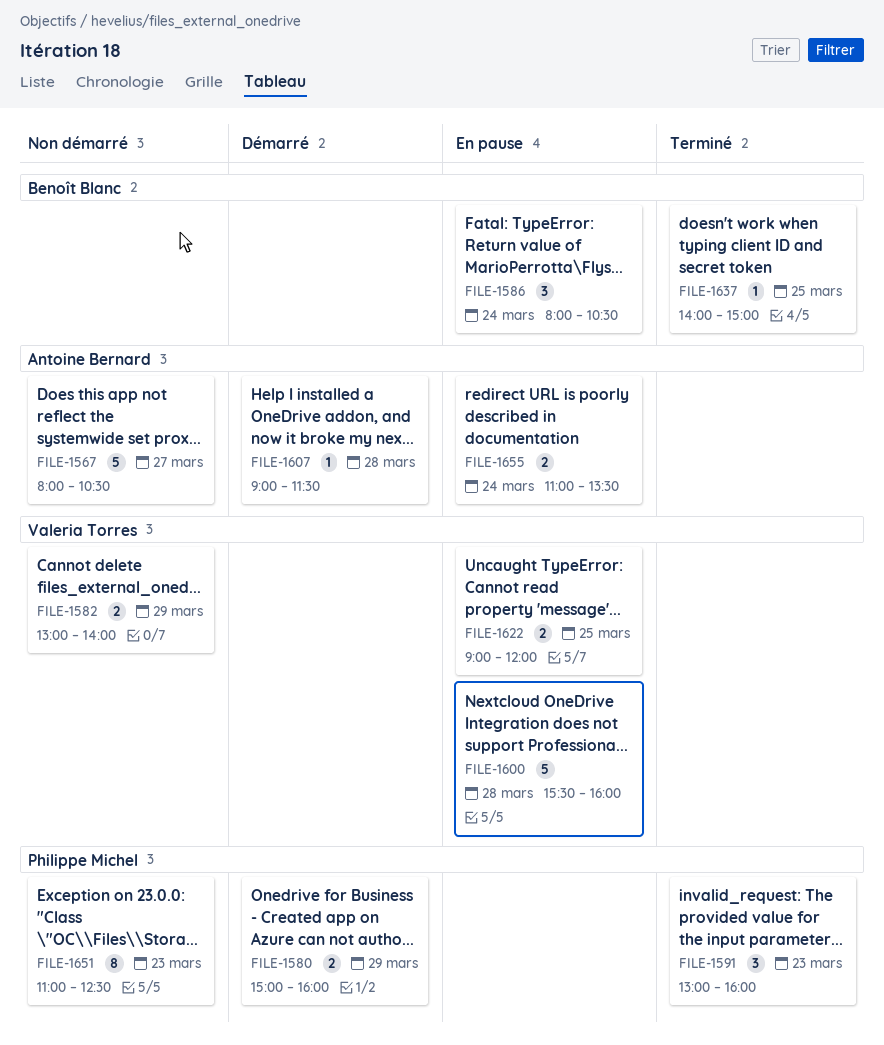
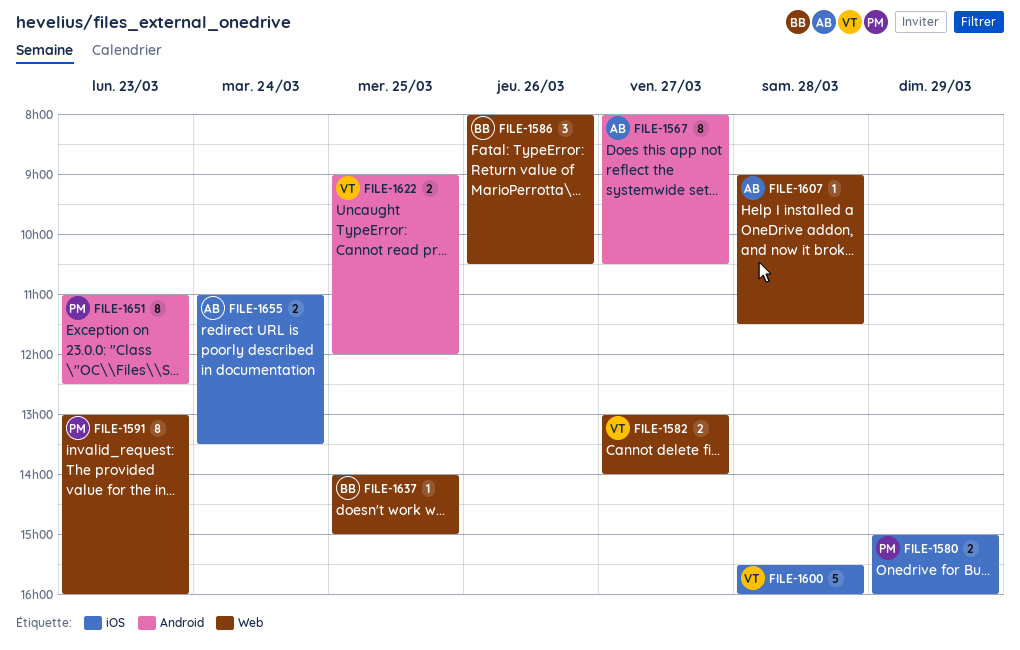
FILE-1567, estimate: 5 -> 8
FILE-1582, day: Mar 29 -> Mar 27
FILE-1586, day: Mar 24 -> Mar 26
FILE-1591, estimate: 3 -> 8

